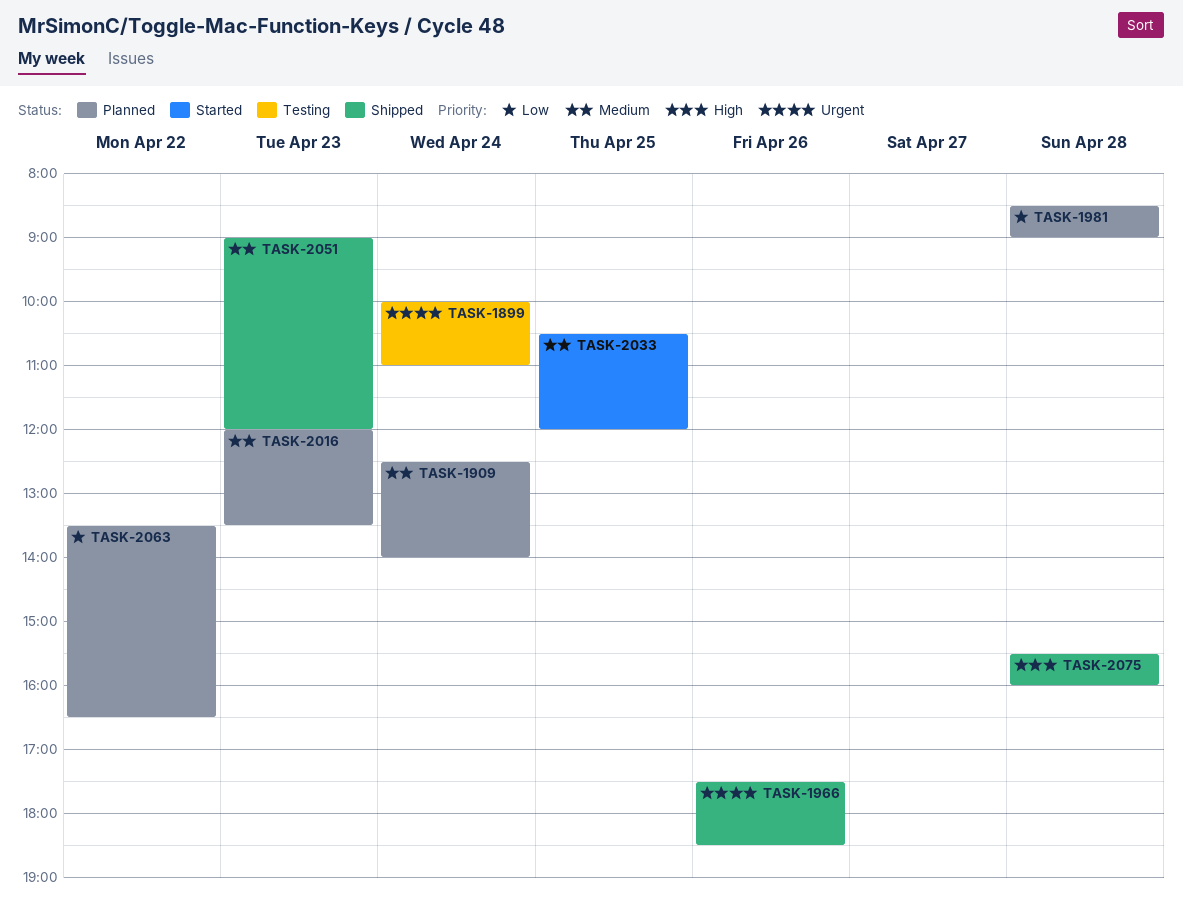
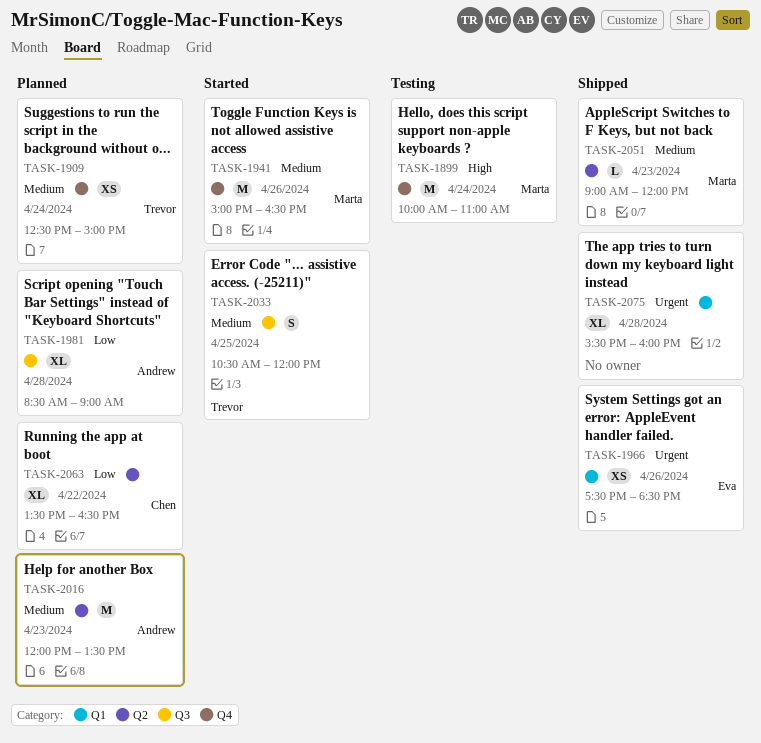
TASK-1899, priority: Urgent -> High
TASK-1909, ends: 14:00 -> 15:00
TASK-1941: none -> present
TASK-2075, priority: High -> Urgent

